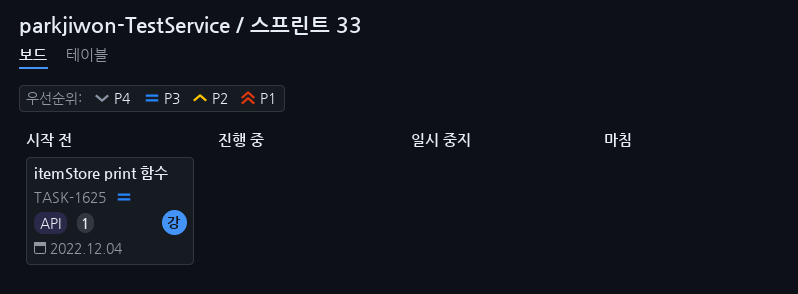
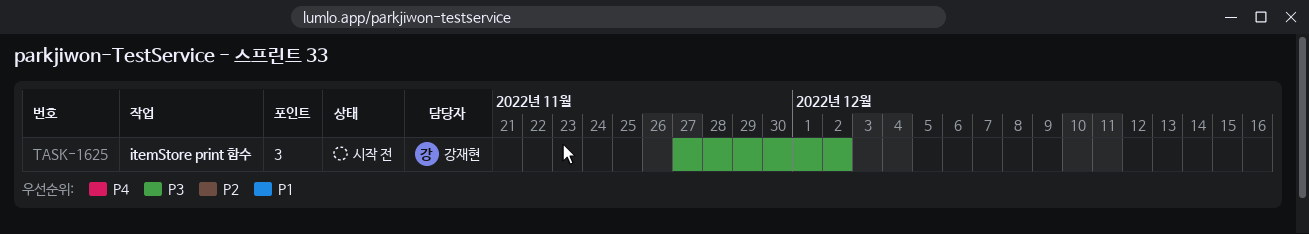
TASK-1625, estimate: 1 -> 3
TASK-1625, due: Dec 4 -> Dec 2

